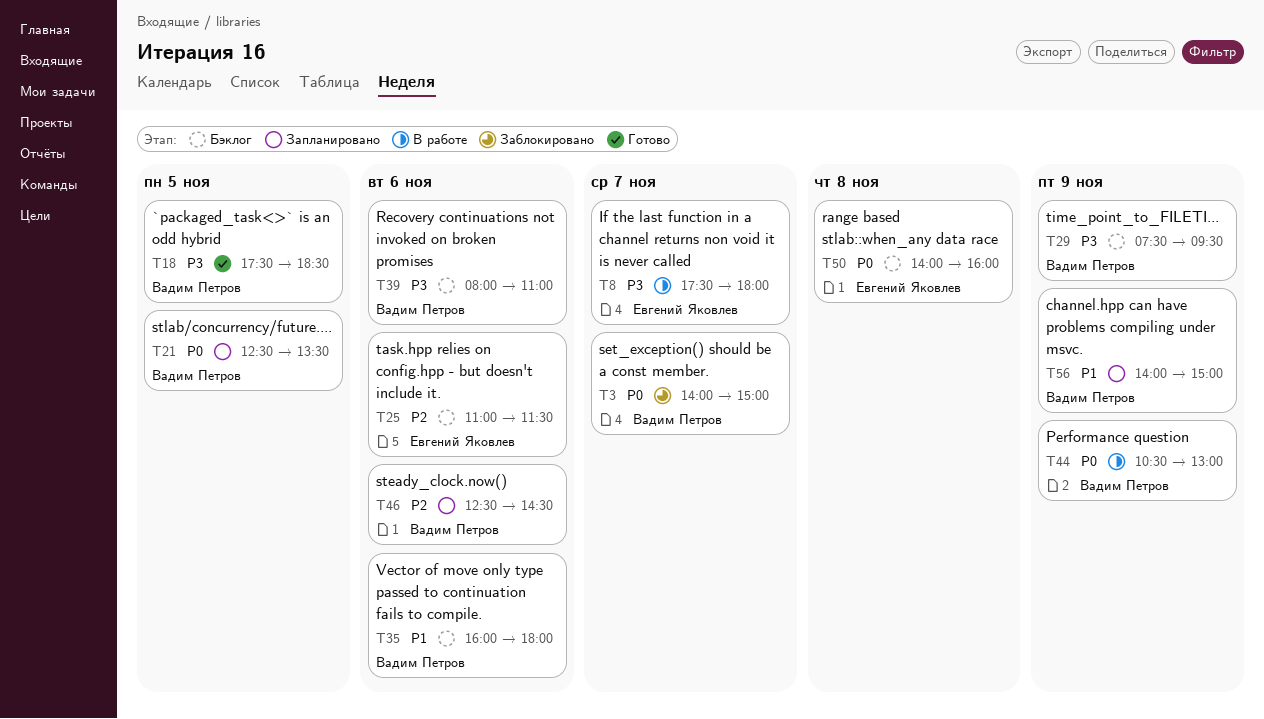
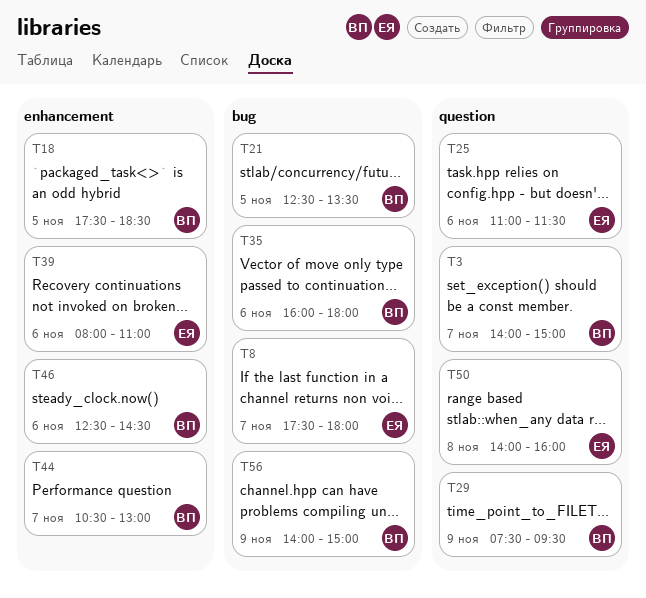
T39, owner: Вадим Петров -> Евгений Яковлев
T44, day: Nov 9 -> Nov 7

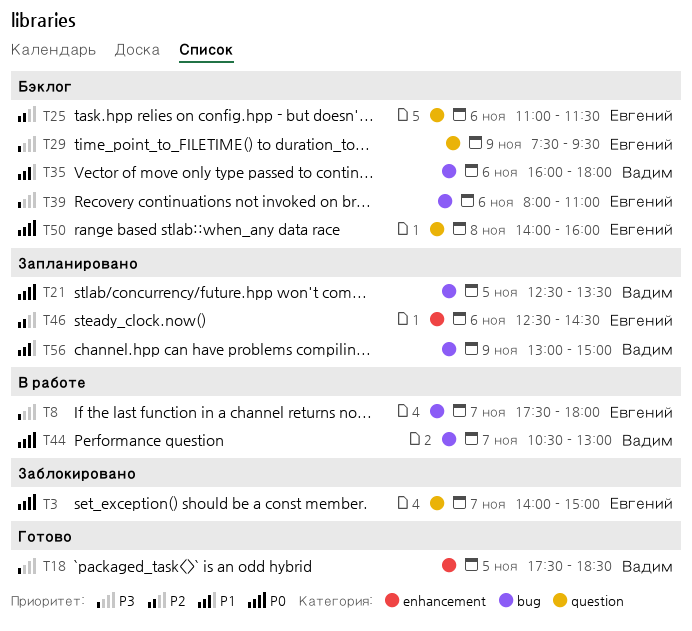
T3, owner: Вадим -> Евгений
T29, owner: Вадим -> Евгений
T39, label: enhancement -> bug
T44, label: enhancement -> bug
T46, owner: Вадим -> Евгений
T56, begins: 14:00 -> 13:00

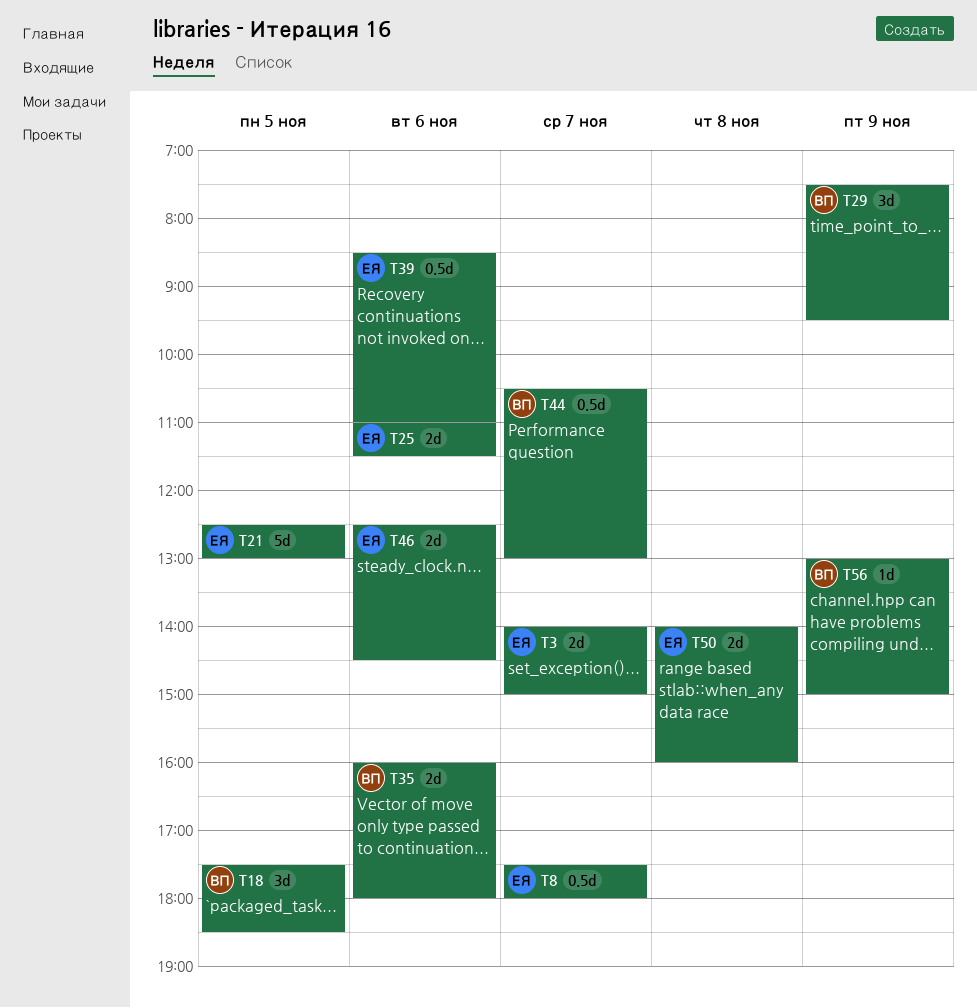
T21, owner: Вадим -> Евгений
T21, ends: 13:30 -> 13:00
T29, owner: Евгений -> Вадим
T39, begins: 08:00 -> 08:30

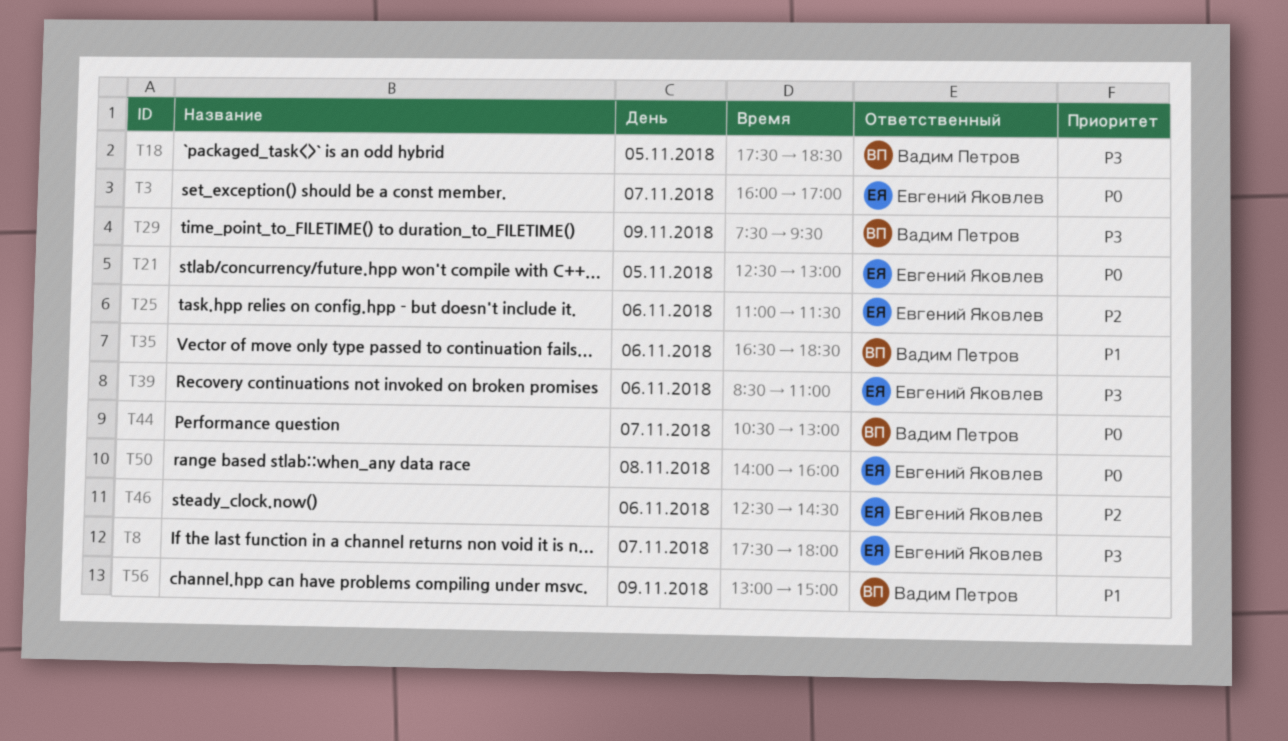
T3, begins: 14:00 -> 16:00
T3, ends: 15:00 -> 17:00
T35, begins: 16:00 -> 16:30
T35, ends: 18:00 -> 18:30

